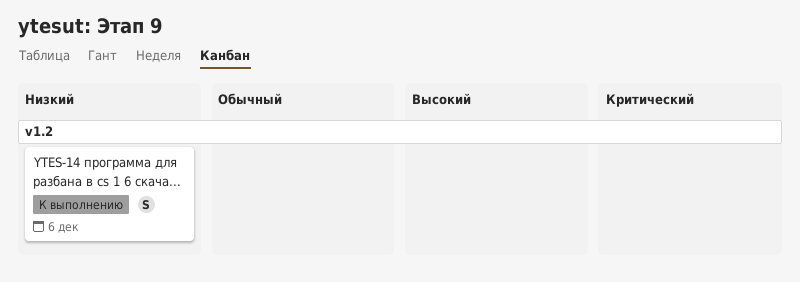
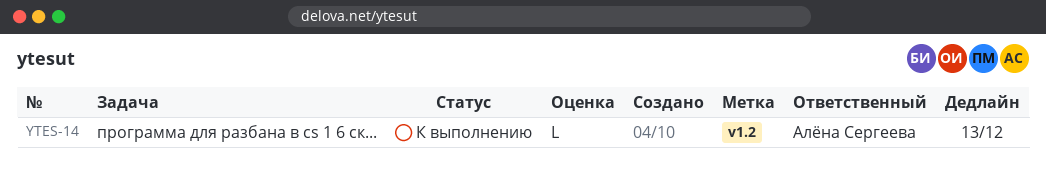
YTES-14, estimate: S -> L
YTES-14, due: Dec 6 -> Dec 13

